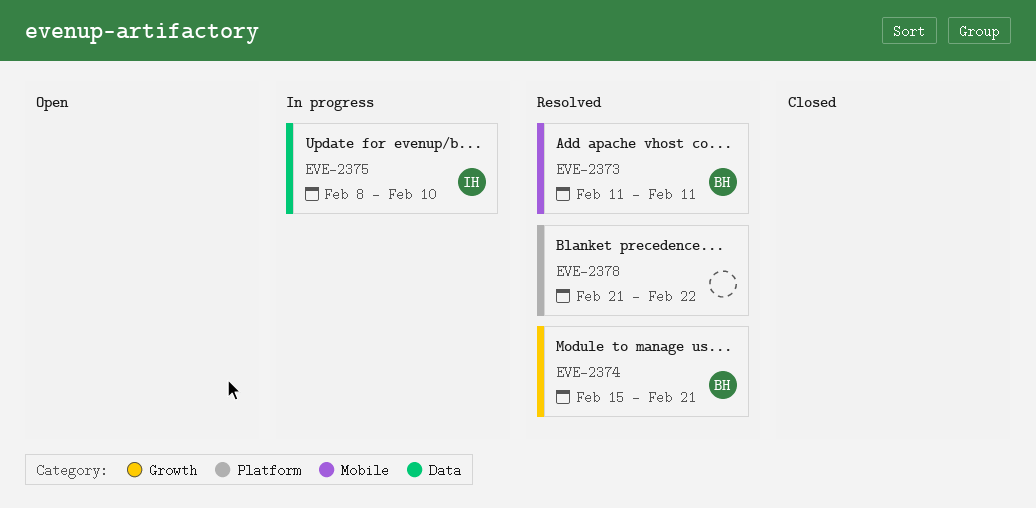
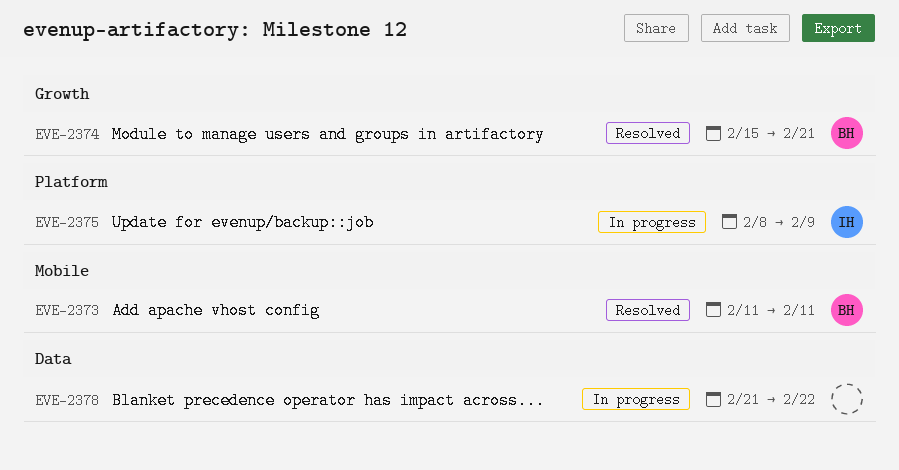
EVE-2375, label: Data -> Platform
EVE-2375, due: Feb 10 -> Feb 9
EVE-2378, status: Resolved -> In progress
EVE-2378, label: Platform -> Data

